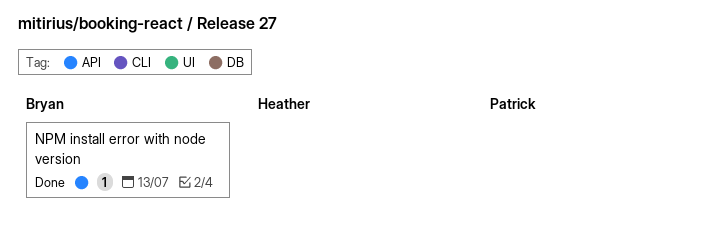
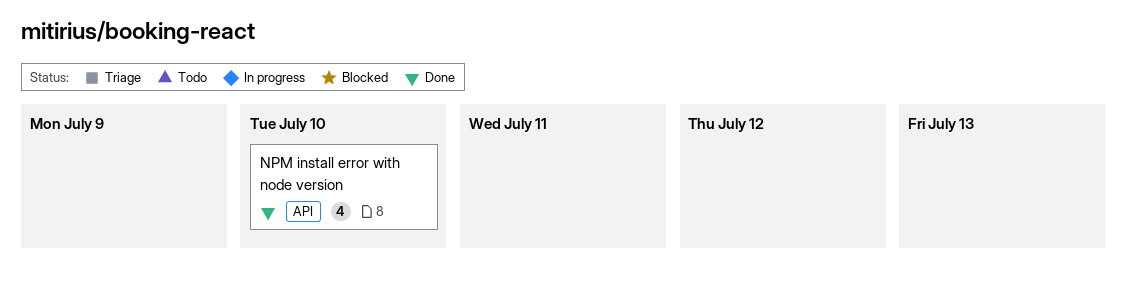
NPM install error with node version, estimate: 1 -> 4
NPM install error with node version, due: Jul 13 -> Jul 10

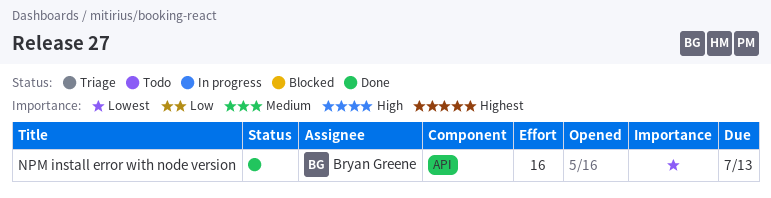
NPM install error with node version, estimate: 4 -> 16
NPM install error with node version, due: Jul 10 -> Jul 13

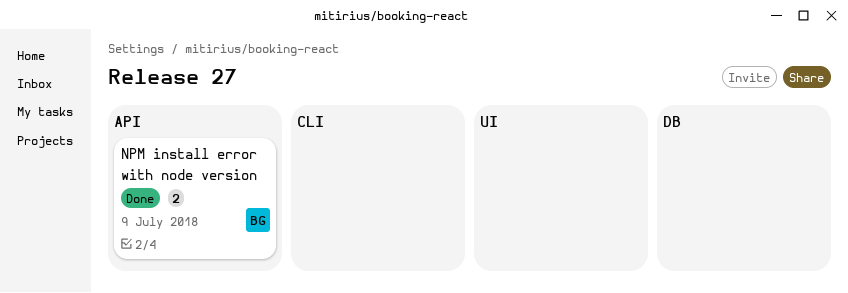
NPM install error with node version, estimate: 16 -> 2
NPM install error with node version, due: Jul 13 -> Jul 9

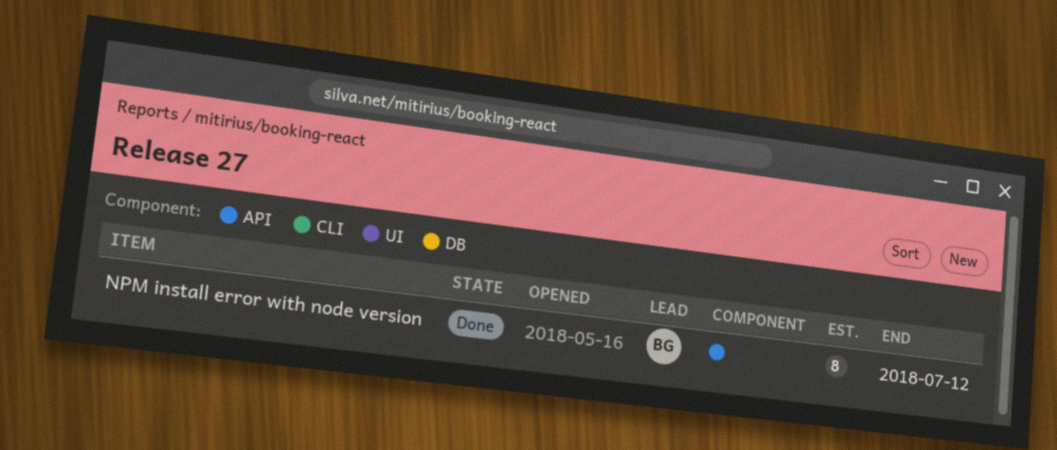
NPM install error with node version, estimate: 2 -> 8
NPM install error with node version, due: Jul 9 -> Jul 12

